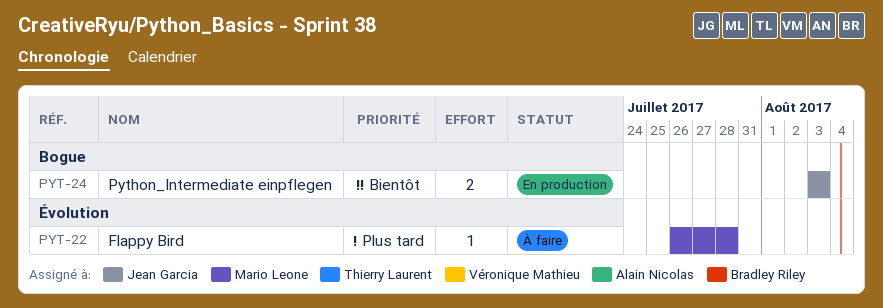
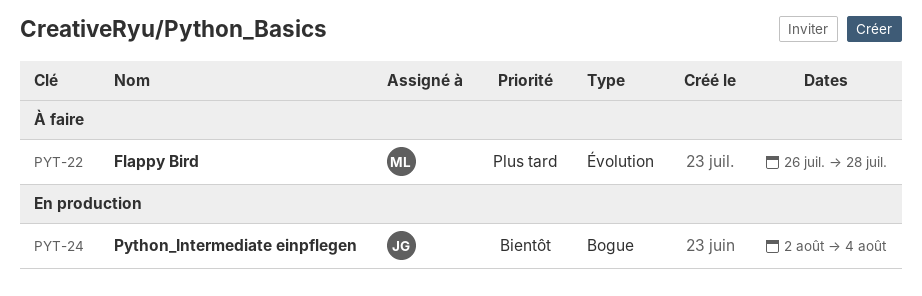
PYT-24, start: Aug 3 -> Aug 2
PYT-24, due: Aug 3 -> Aug 4

